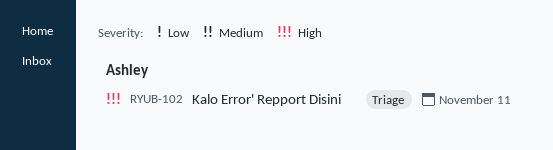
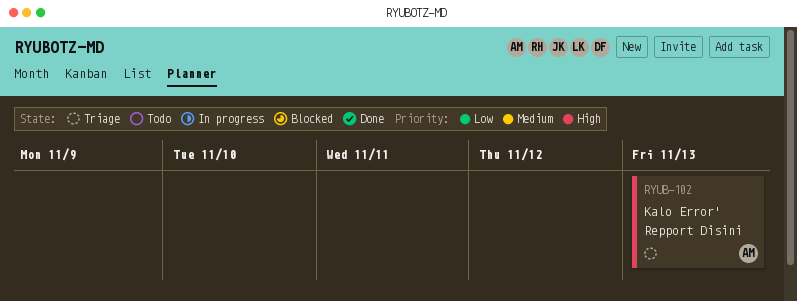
RYUB-102, due: Nov 11 -> Nov 13

